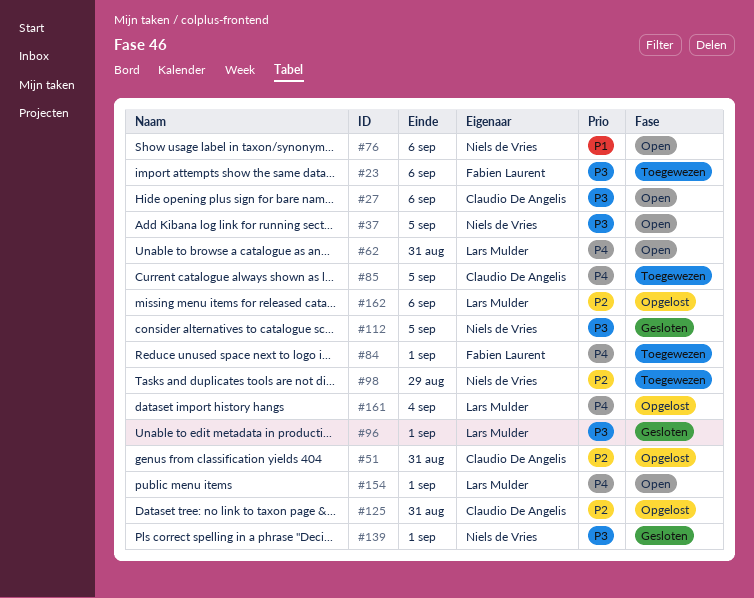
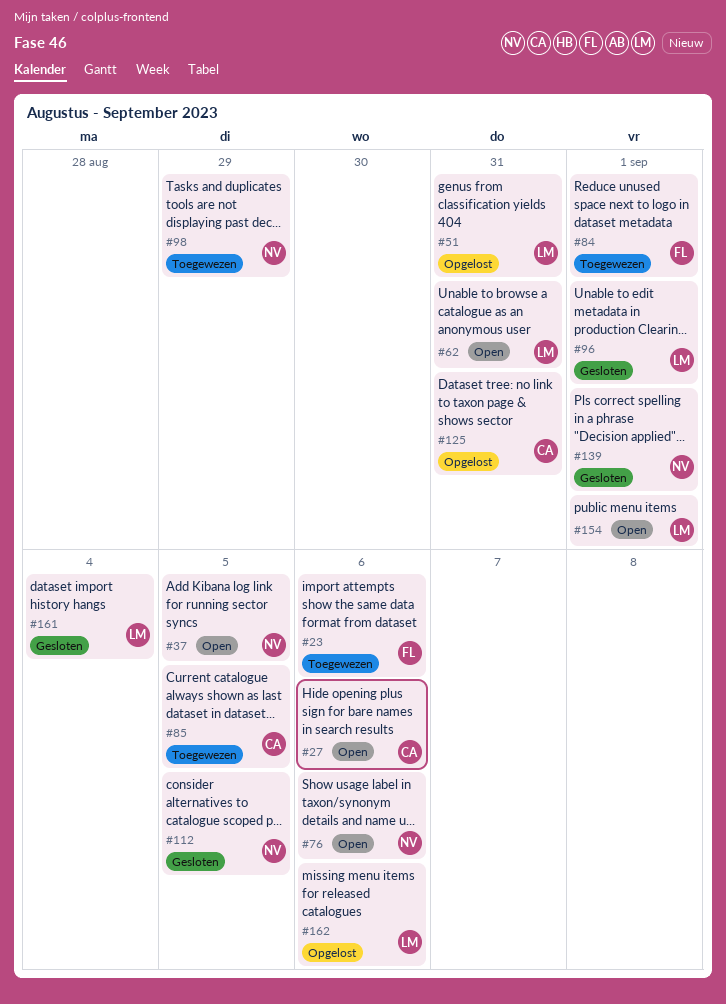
#51, owner: Claudio De Angelis -> Lars Mulder
#161, status: Opgelost -> Gesloten

